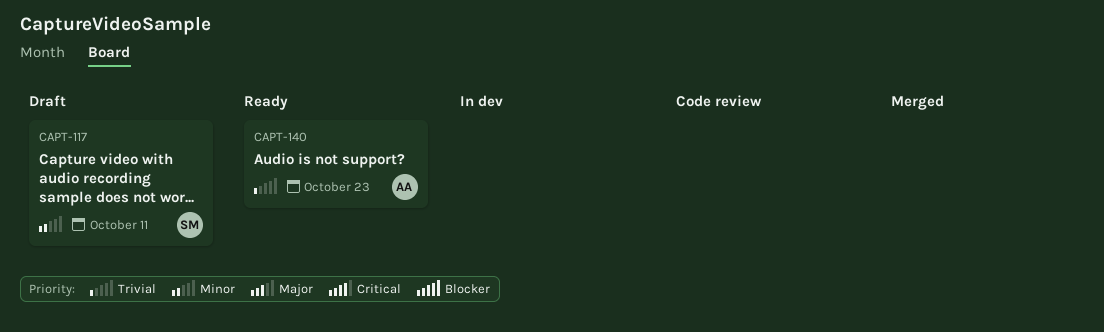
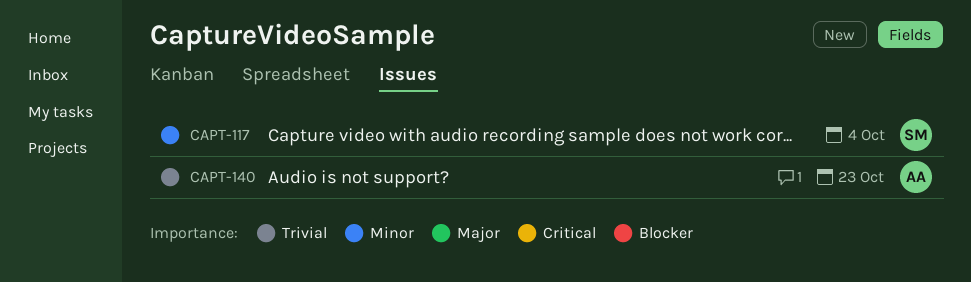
CAPT-117, due: Oct 11 -> Oct 4

